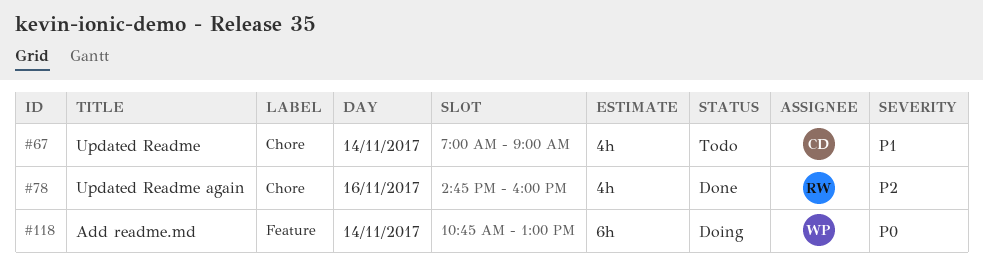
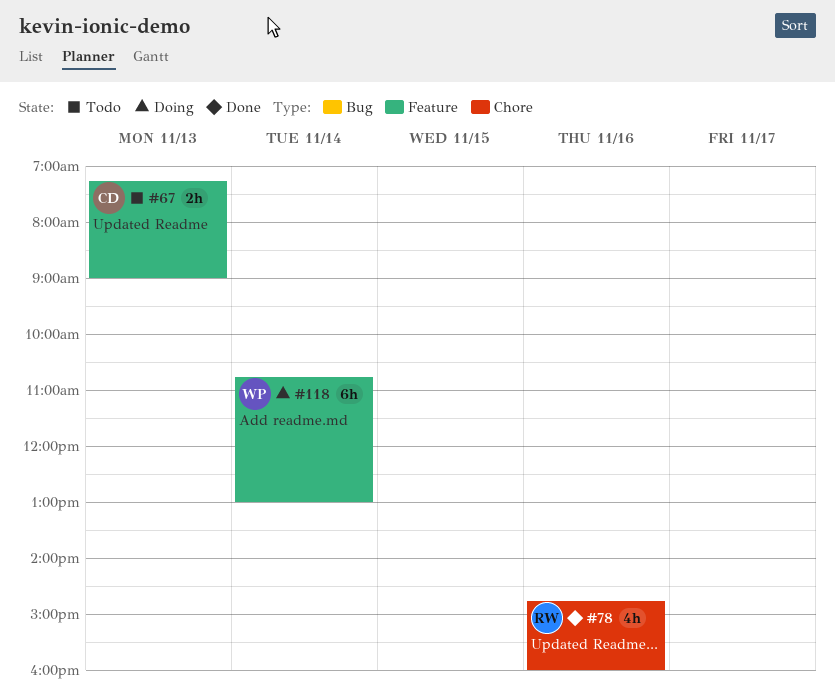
#67, label: Chore -> Feature
#67, estimate: 4h -> 2h
#67, day: Nov 14 -> Nov 13
#67, begins: 07:00 -> 07:15

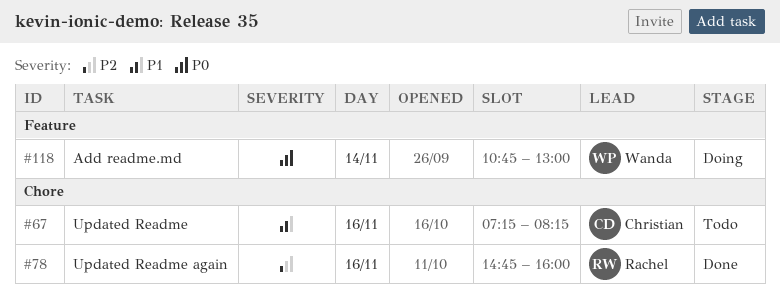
#67, label: Feature -> Chore
#67, day: Nov 13 -> Nov 16
#67, ends: 09:00 -> 08:15

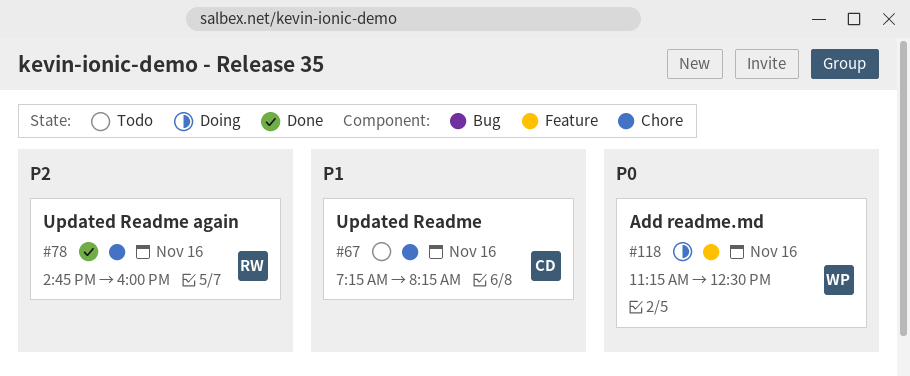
#118, day: Nov 14 -> Nov 16
#118, begins: 10:45 -> 11:15
#118, ends: 13:00 -> 12:30

